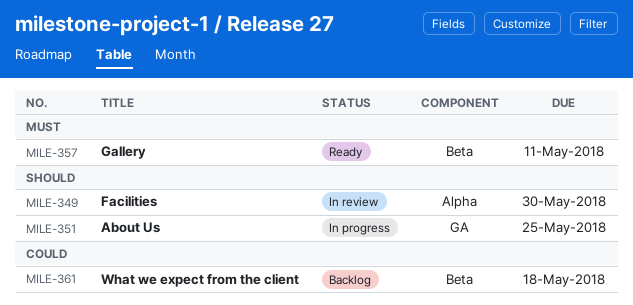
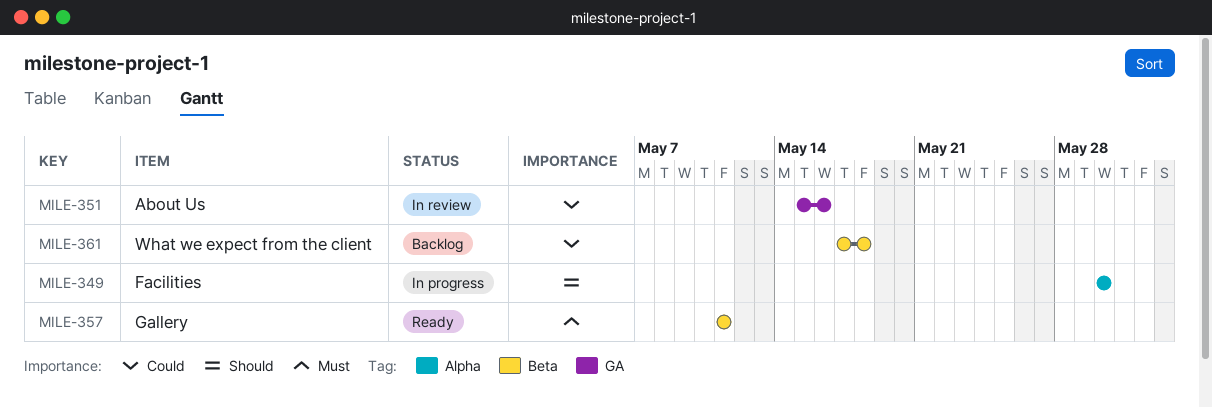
MILE-349, status: In review -> In progress
MILE-351, status: In progress -> In review
MILE-351, priority: Should -> Could
MILE-351, due: May 25 -> May 16

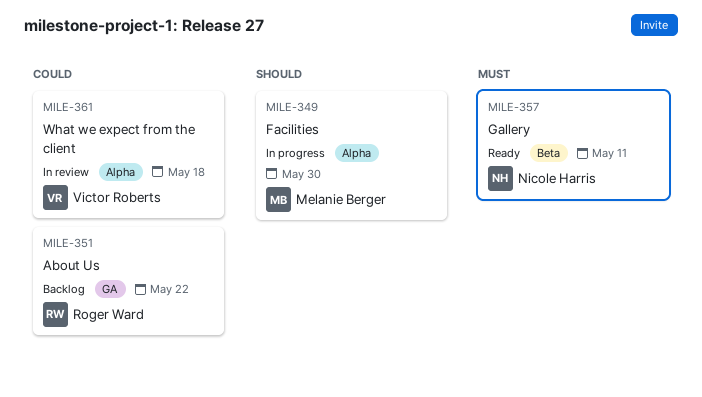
MILE-351, status: In review -> Backlog
MILE-351, due: May 16 -> May 22
MILE-361, status: Backlog -> In review
MILE-361, label: Beta -> Alpha

